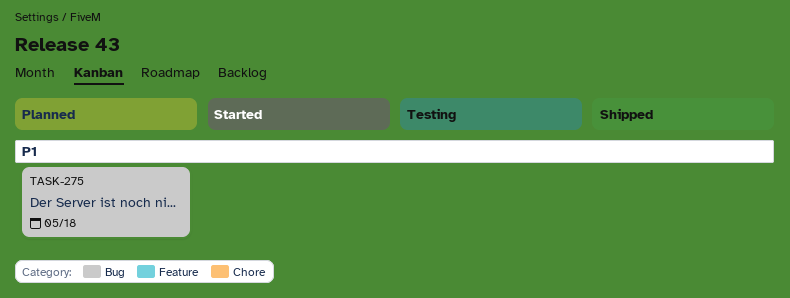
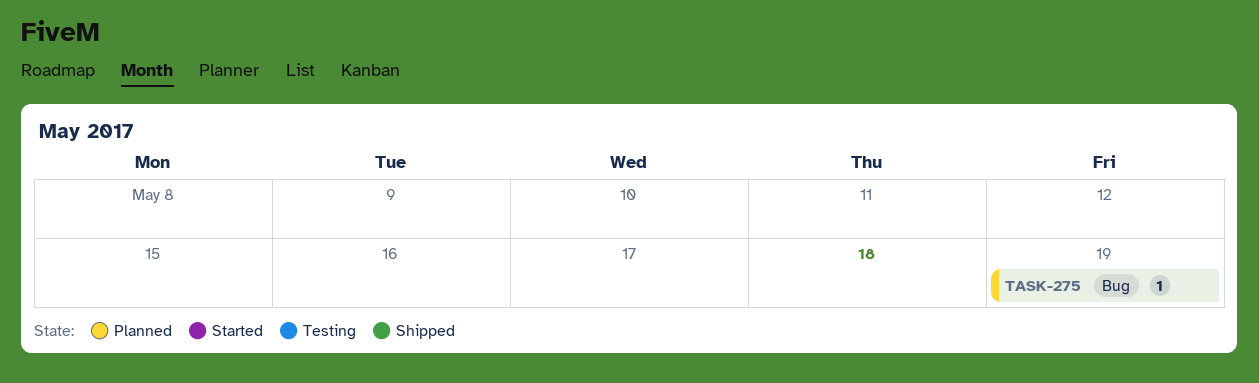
TASK-275, due: May 18 -> May 19

